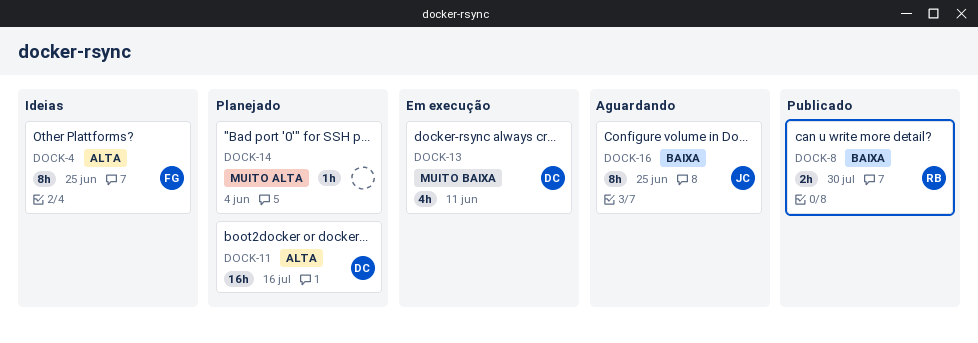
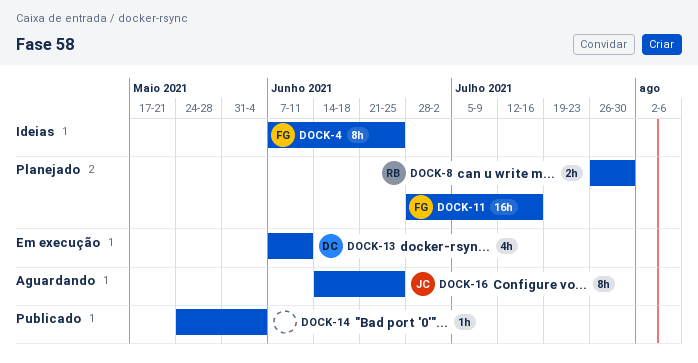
DOCK-8, status: Publicado -> Planejado
DOCK-11, owner: DC -> FG
DOCK-14, status: Planejado -> Publicado

